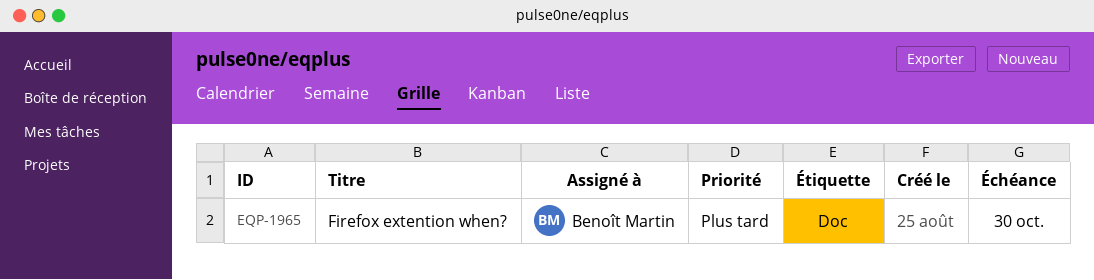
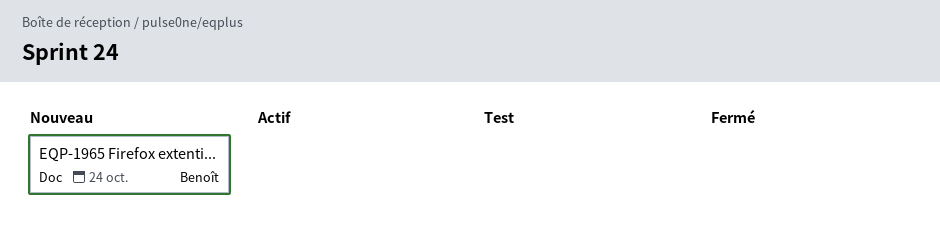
EQP-1965, due: Oct 30 -> Oct 24

